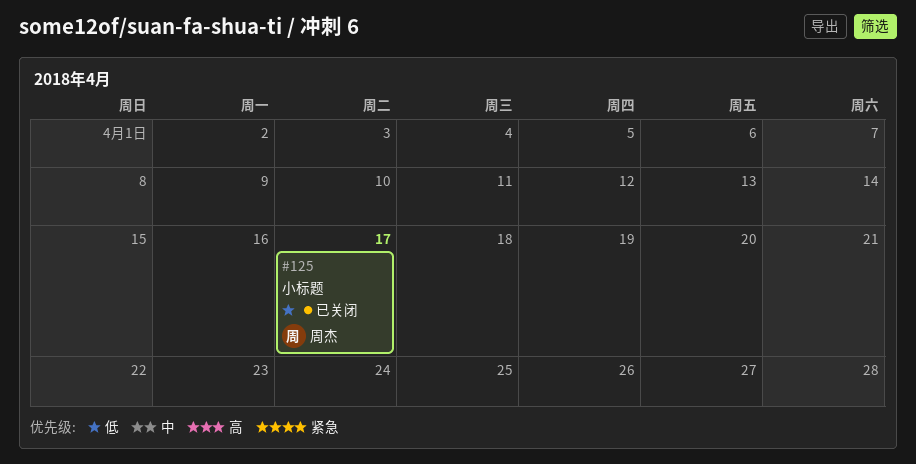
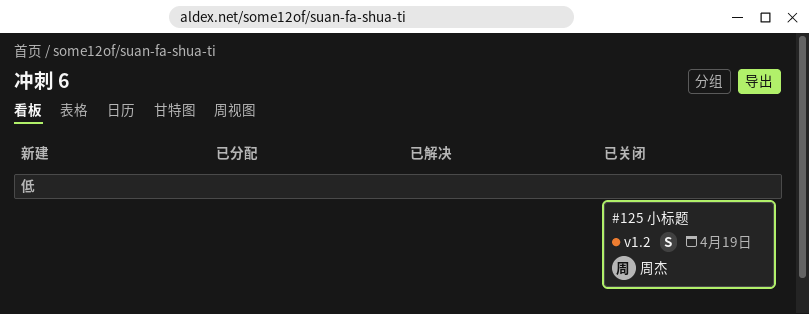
#125, due: Apr 17 -> Apr 19

